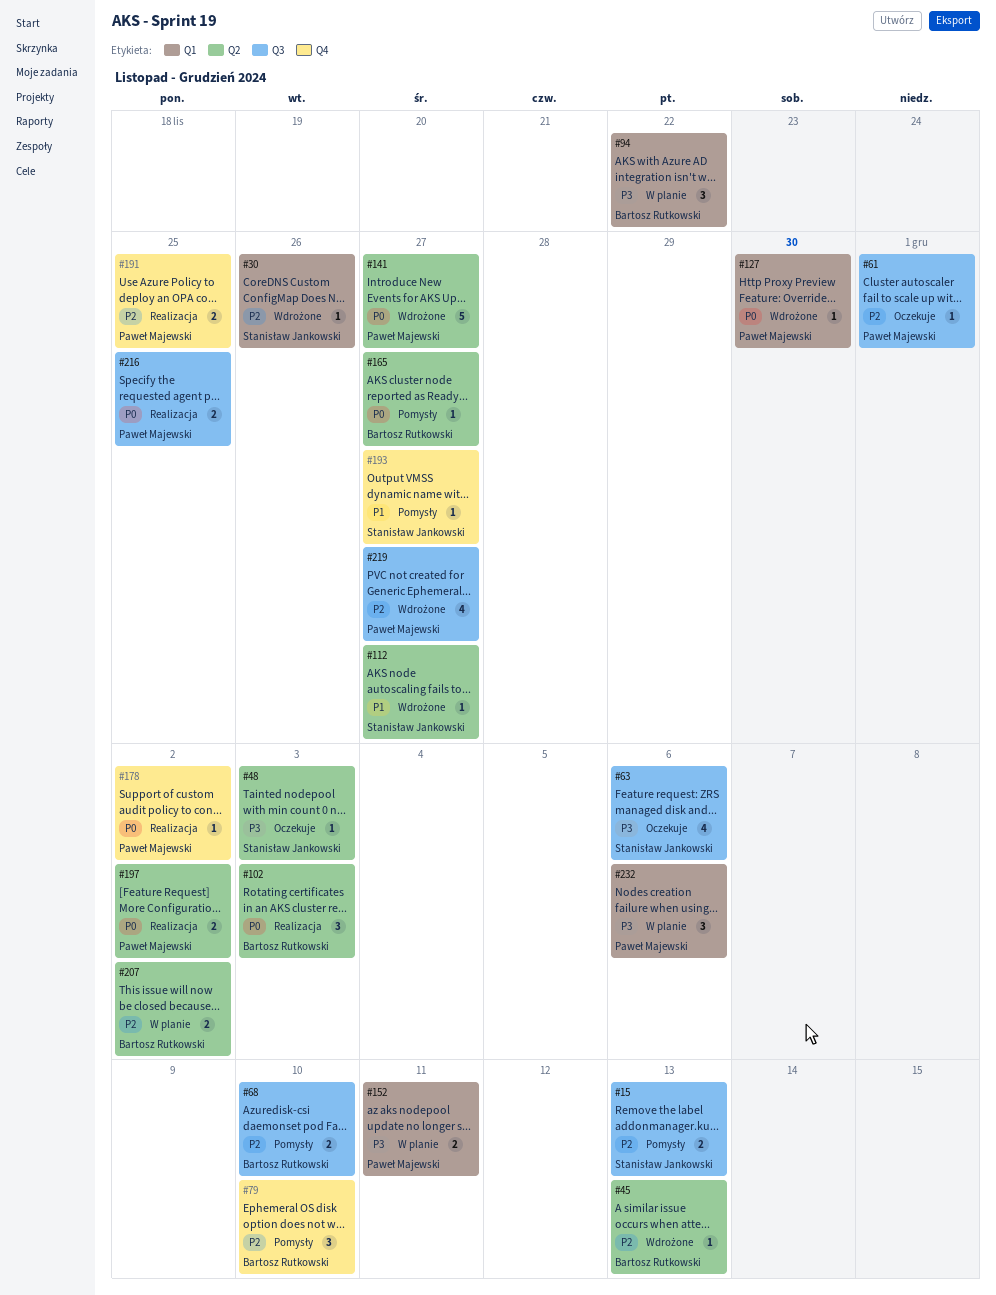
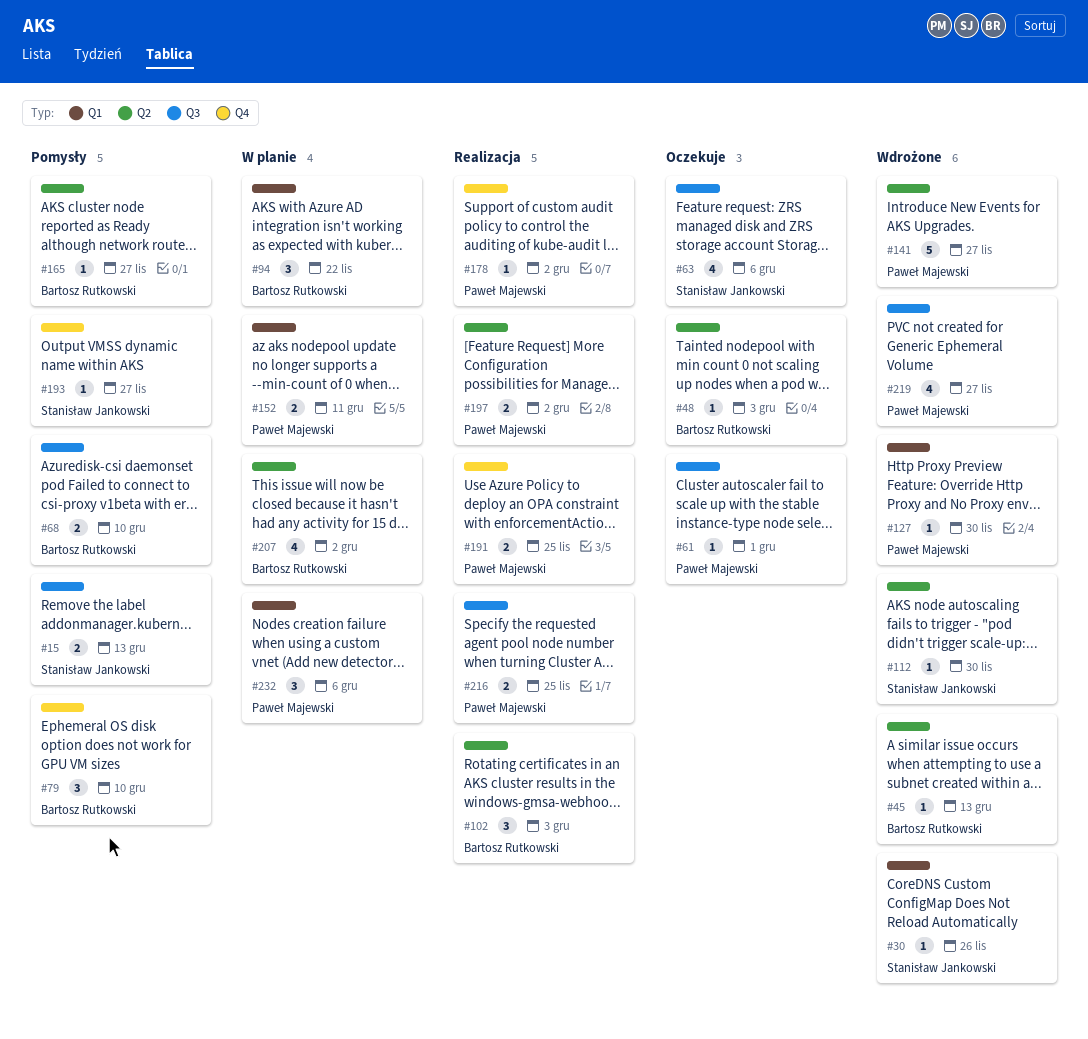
#48, owner: Stanisław Jankowski -> Bartosz Rutkowski
#112, due: Nov 27 -> Nov 30
#207, estimate: 2 -> 4

